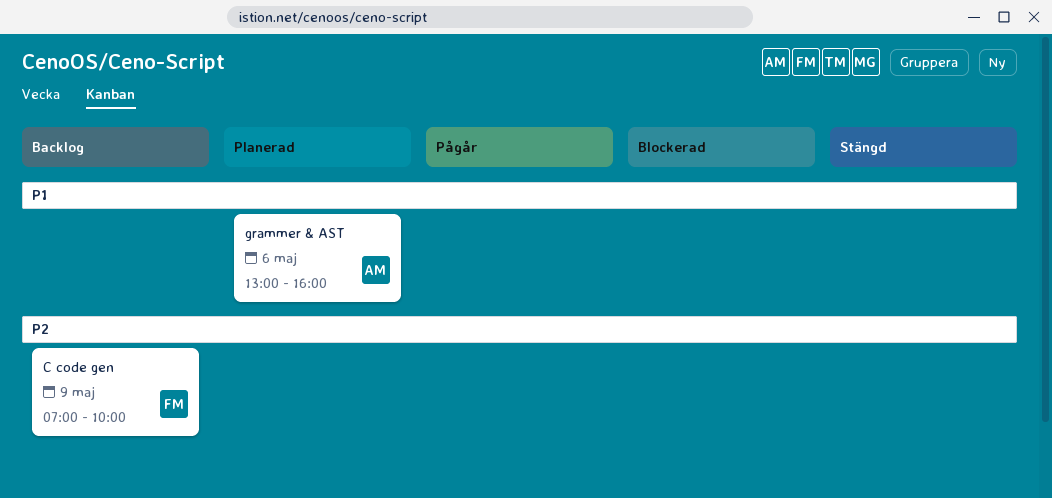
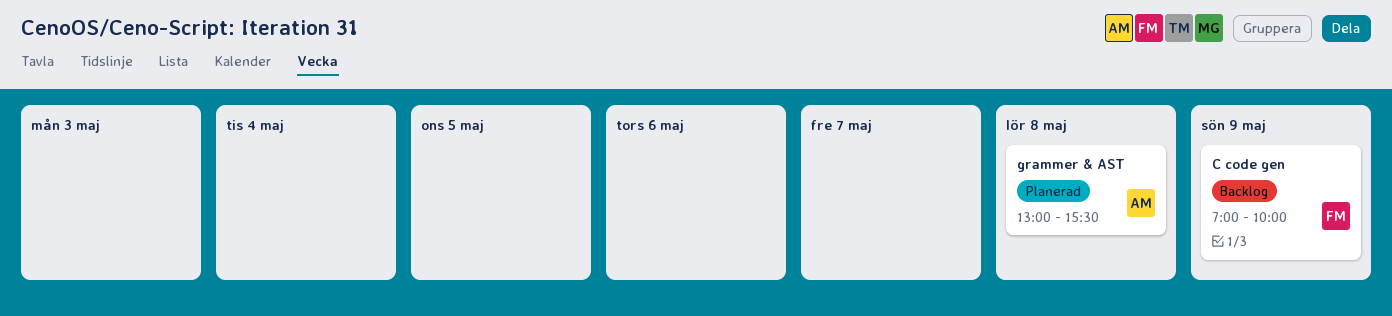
grammer & AST, day: May 6 -> May 8
grammer & AST, ends: 16:00 -> 15:30

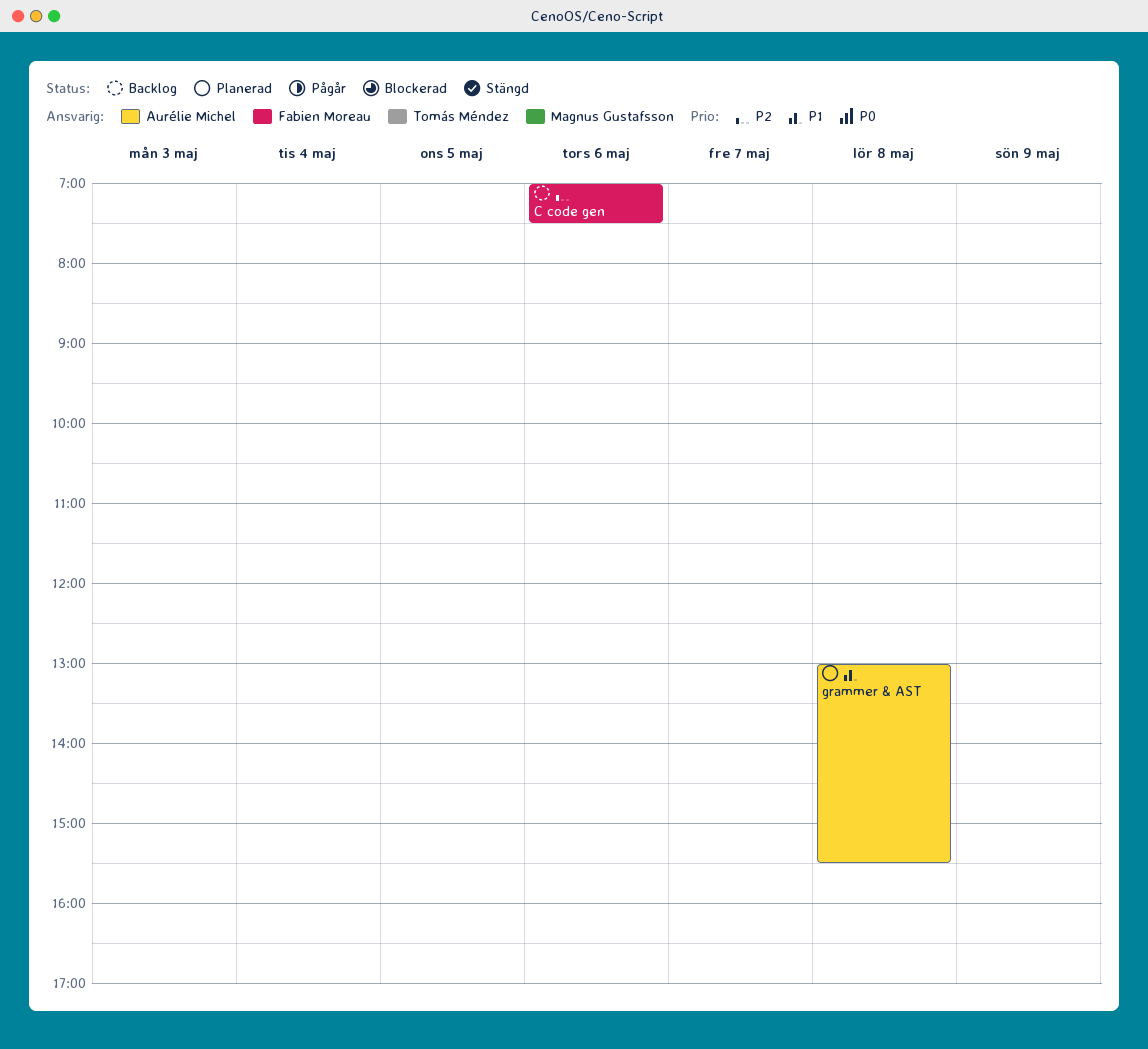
C code gen, day: May 9 -> May 6
C code gen, ends: 10:00 -> 07:30

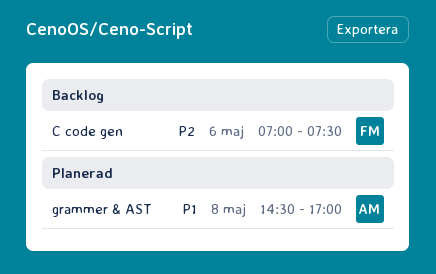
grammer & AST, begins: 13:00 -> 14:30
grammer & AST, ends: 15:30 -> 17:00

